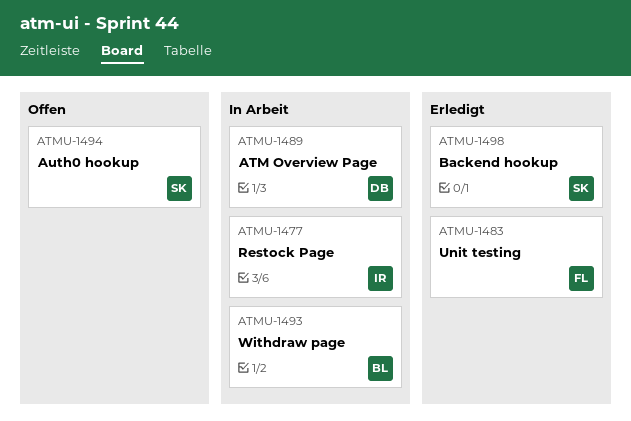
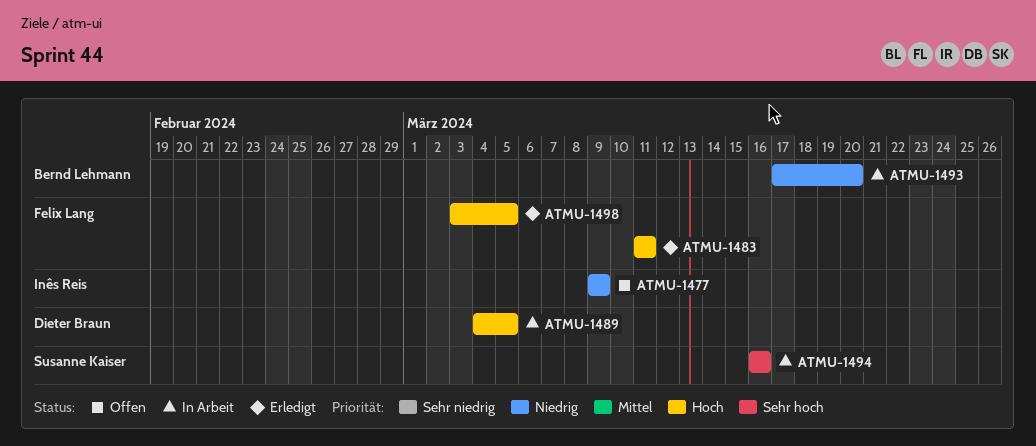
ATMU-1477, status: In Arbeit -> Offen
ATMU-1494, status: Offen -> In Arbeit
ATMU-1498, owner: Susanne Kaiser -> Felix Lang

